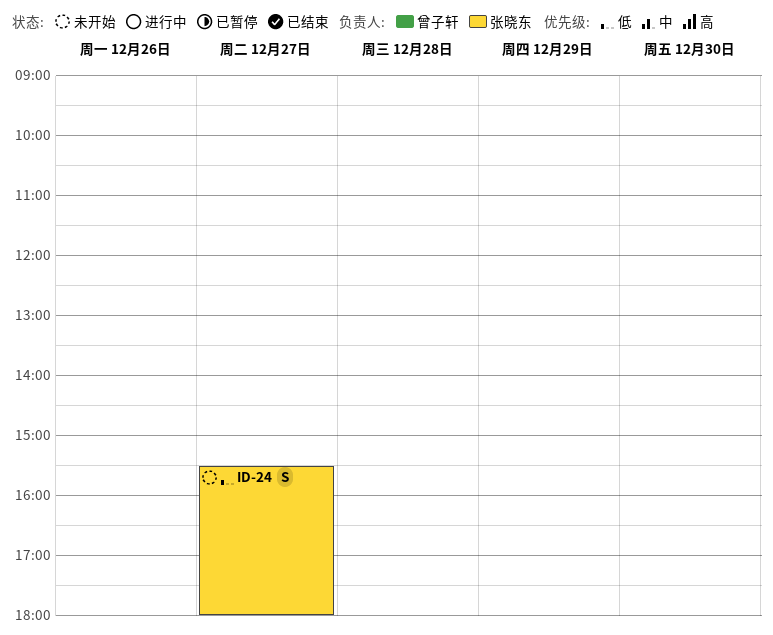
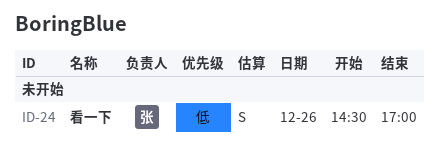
ID-24, day: Dec 27 -> Dec 26
ID-24, begins: 15:30 -> 14:30
ID-24, ends: 18:00 -> 17:00

